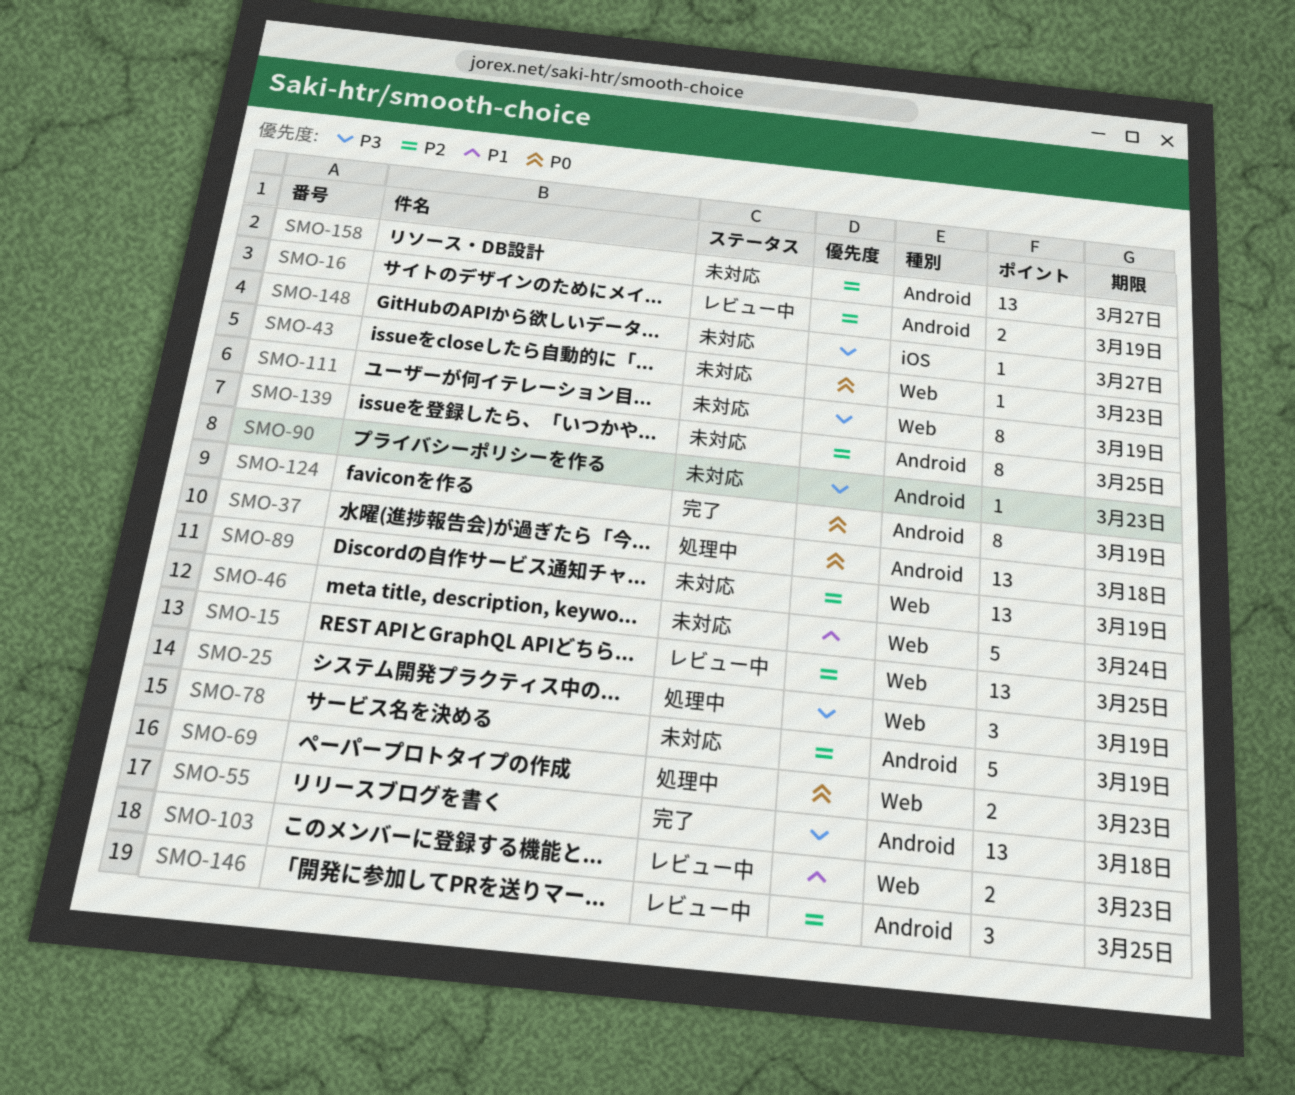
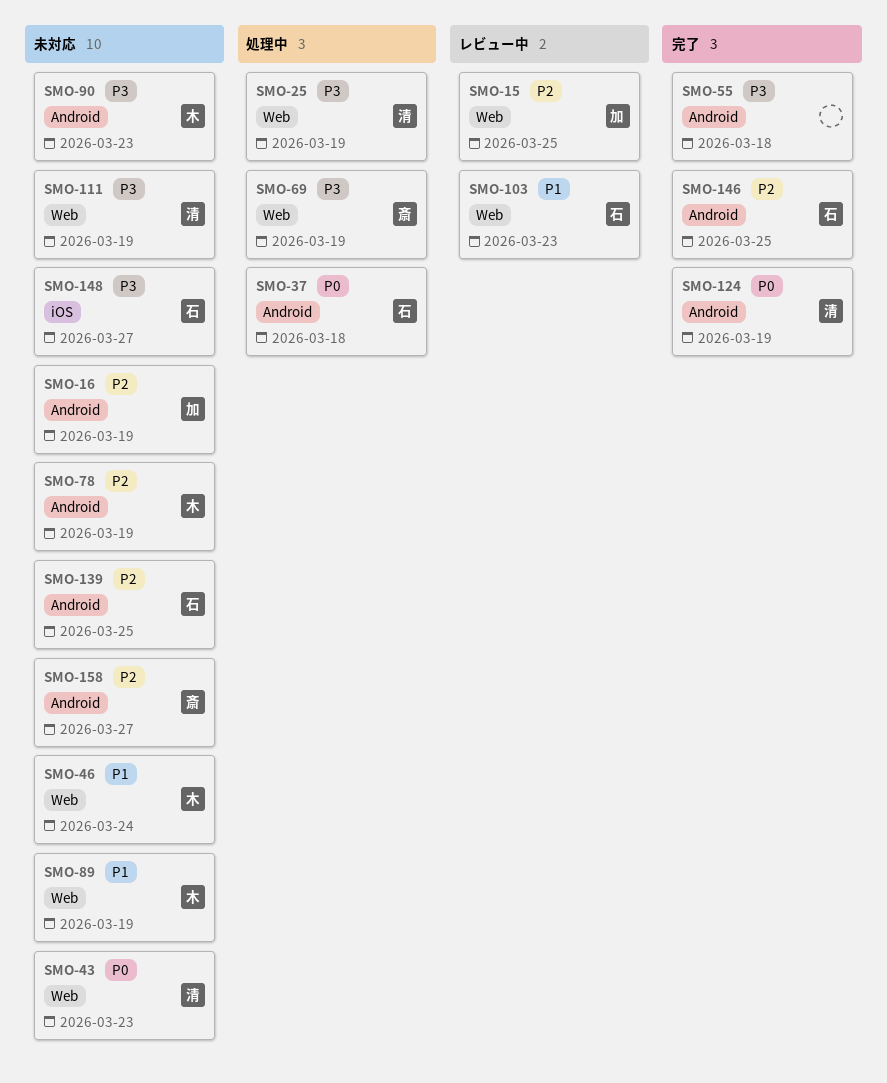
SMO-16, status: レビュー中 -> 未対応
SMO-69, priority: P0 -> P3
SMO-69, due: Mar 23 -> Mar 19
SMO-89, priority: P2 -> P1
SMO-146, status: レビュー中 -> 完了

